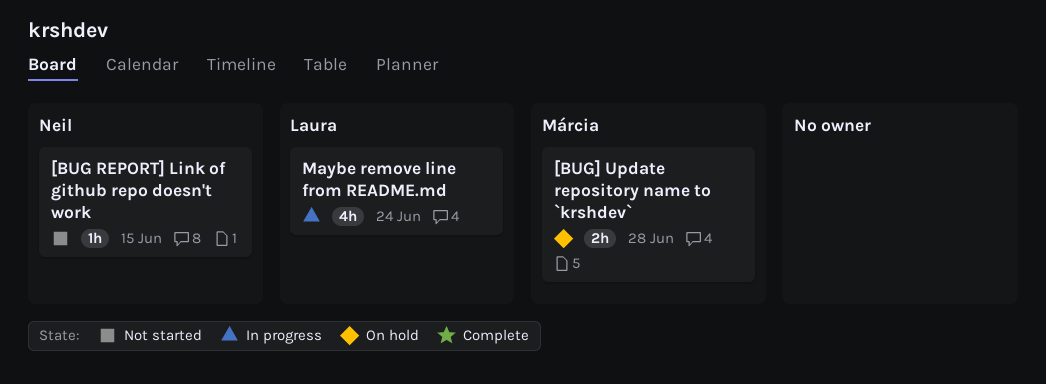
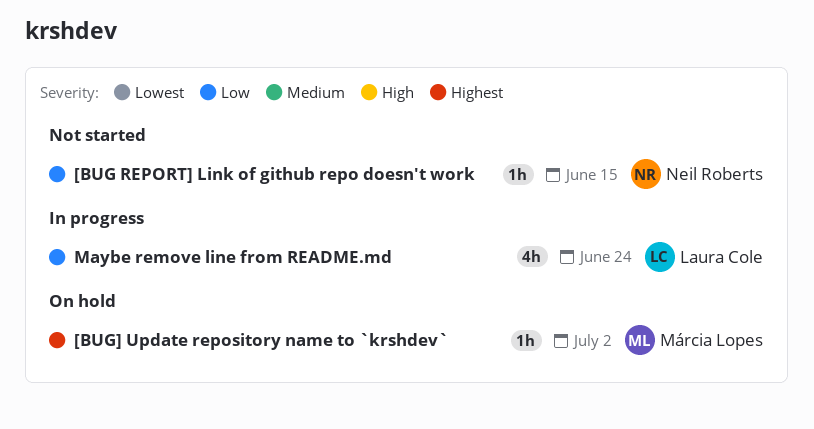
[BUG] Update repository name to `krshdev`, estimate: 2h -> 1h
[BUG] Update repository name to `krshdev`, due: Jun 28 -> Jul 2

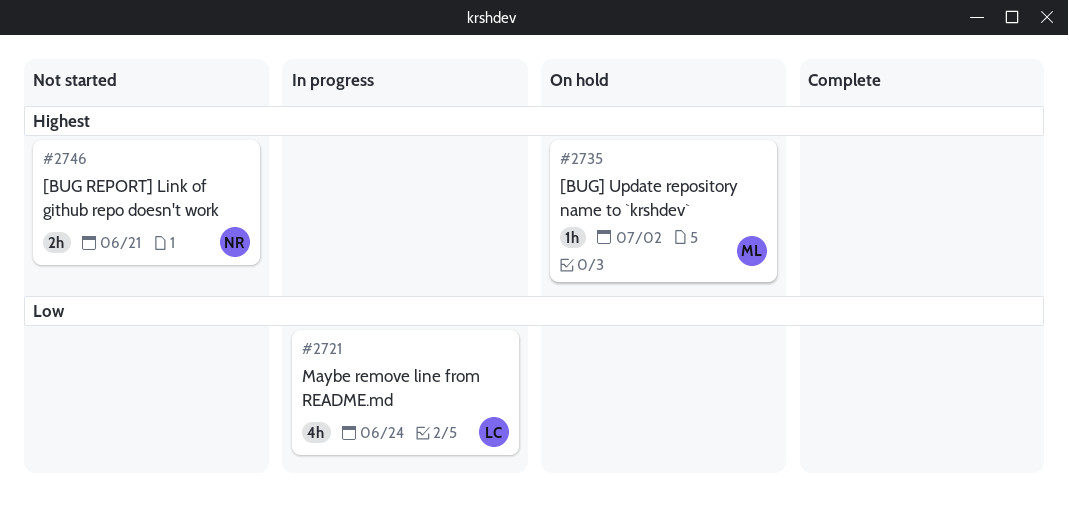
[BUG REPORT] Link of github repo doesn't work, priority: Low -> Highest
[BUG REPORT] Link of github repo doesn't work, estimate: 1h -> 2h
[BUG REPORT] Link of github repo doesn't work, due: Jun 15 -> Jun 21

